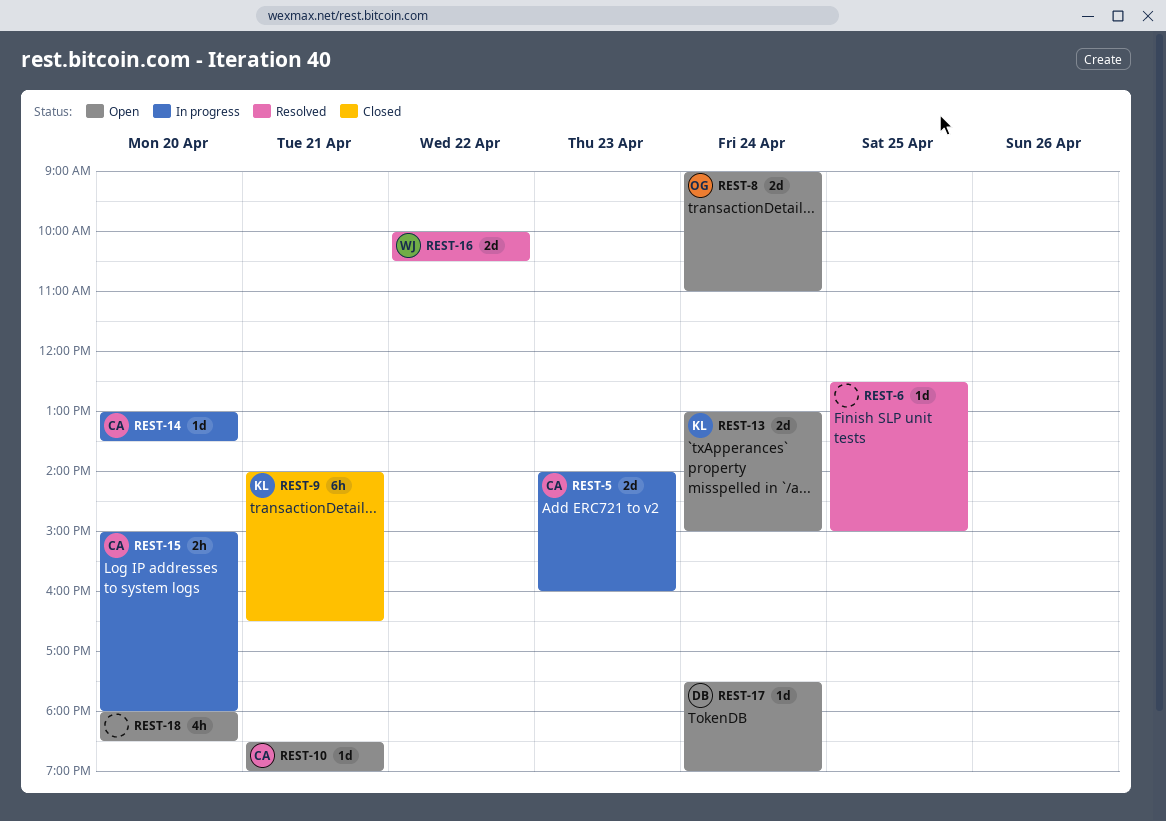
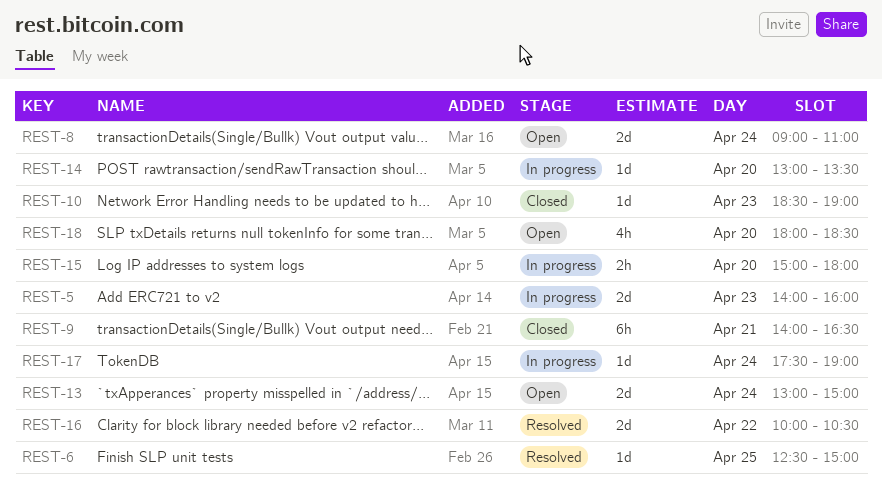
REST-10, status: Open -> Closed
REST-10, day: Apr 21 -> Apr 23
REST-17, status: Open -> In progress

